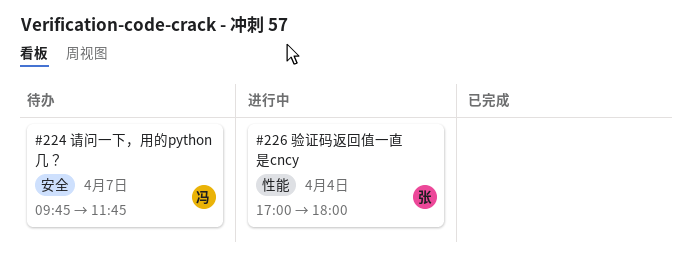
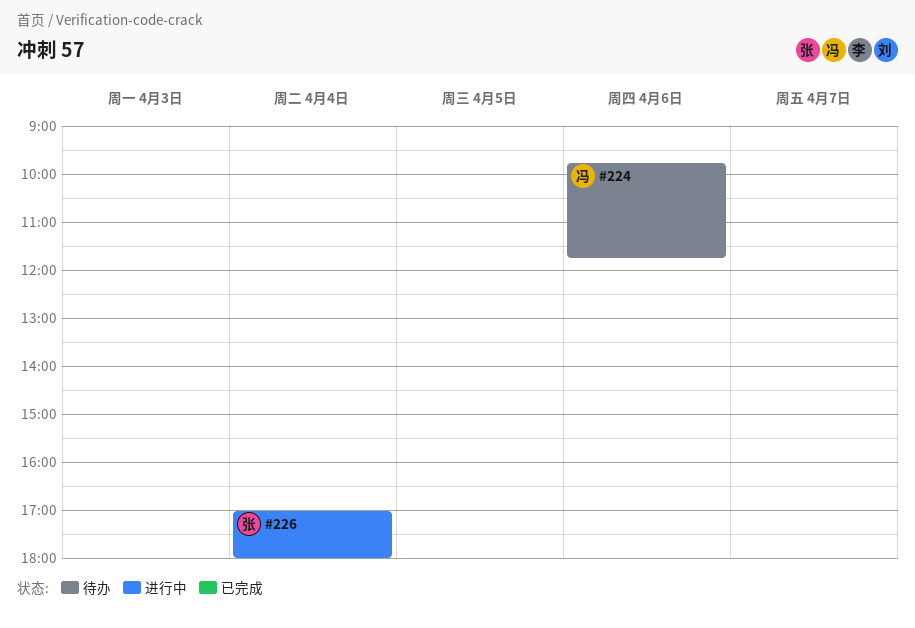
#224, day: Apr 7 -> Apr 6

